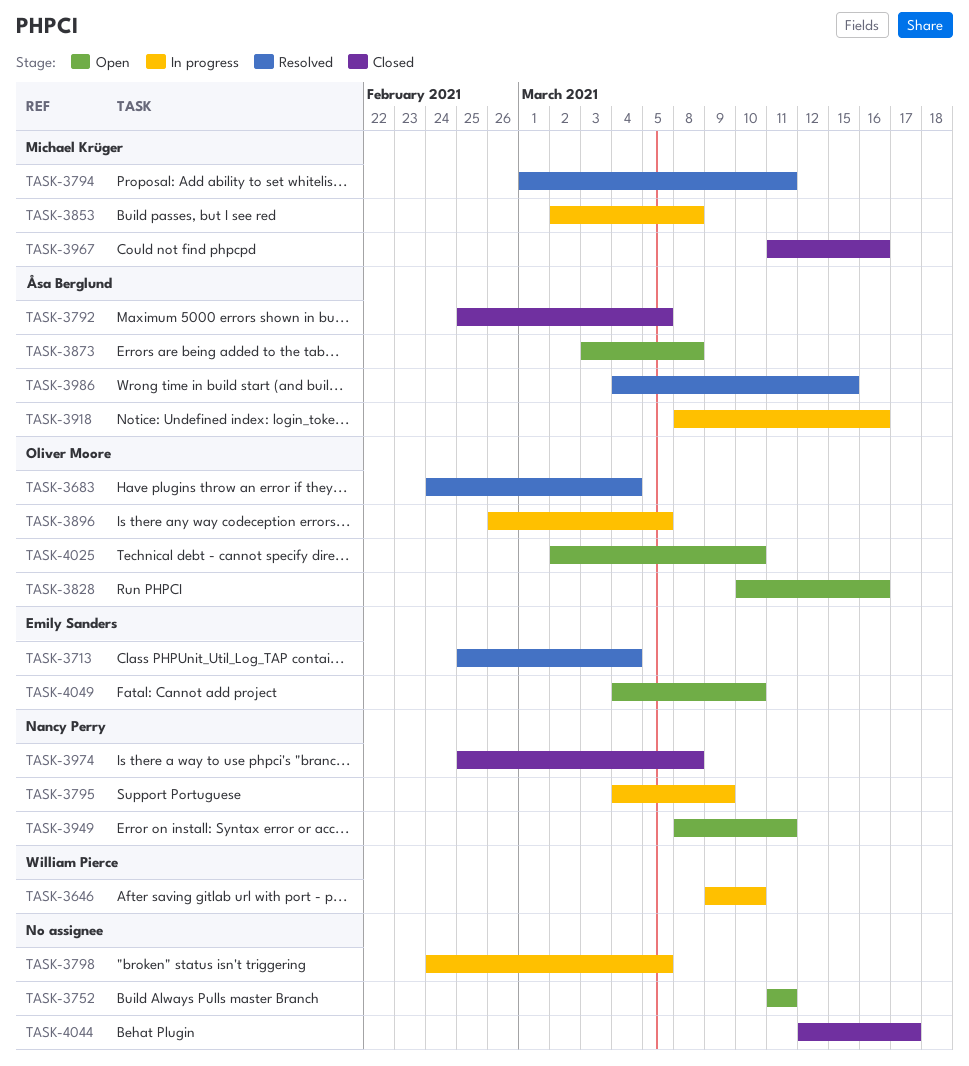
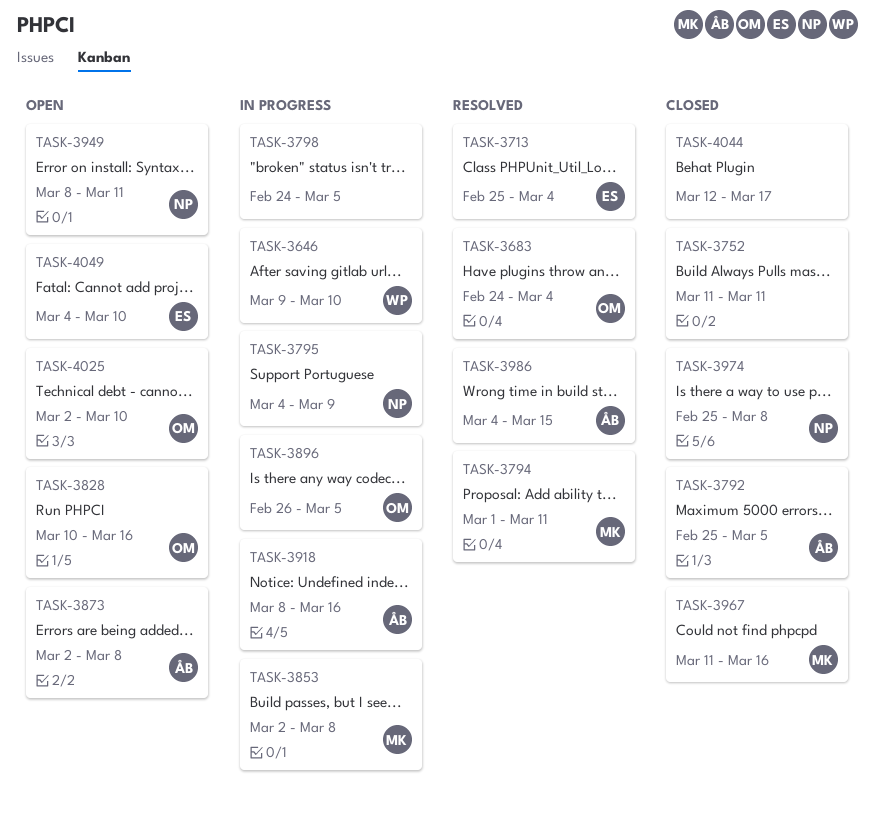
TASK-3752, status: Open -> Closed
TASK-3873, start: Mar 3 -> Mar 2

